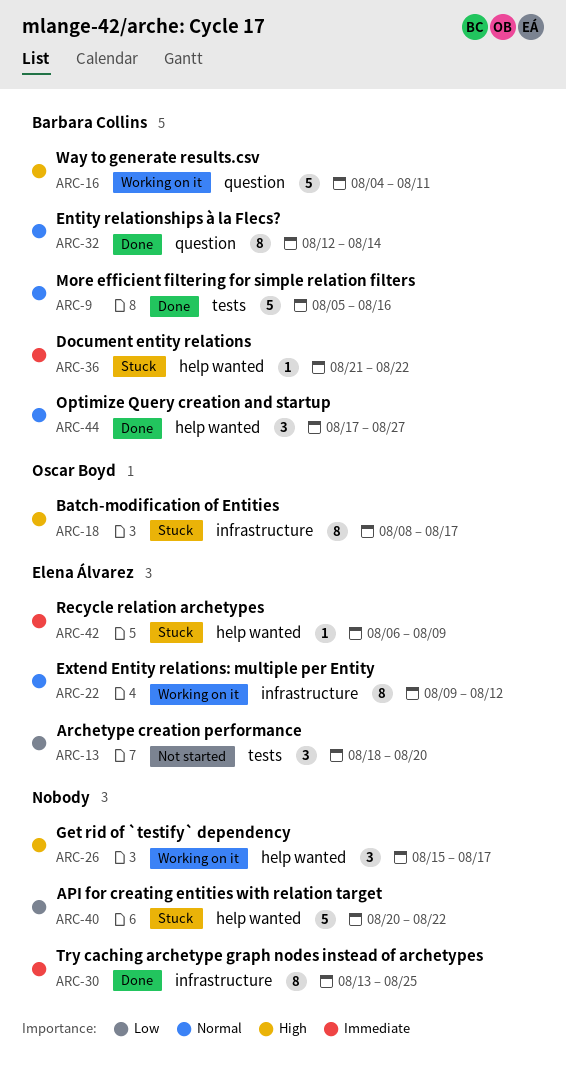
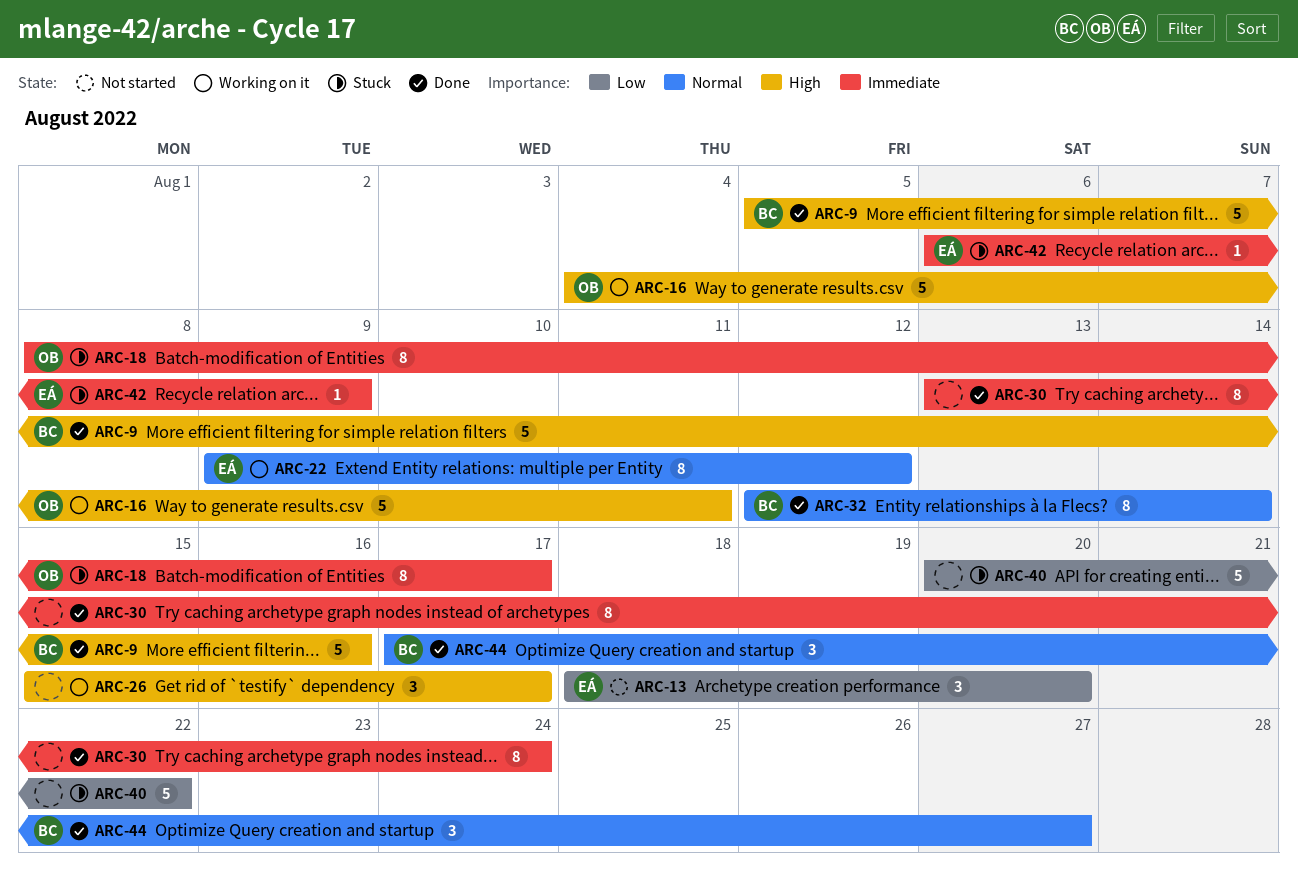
ARC-9, priority: Normal -> High
ARC-16, owner: Barbara Collins -> Oscar Boyd
ARC-18, priority: High -> Immediate
ARC-30, due: Aug 25 -> Aug 24
ARC-36: present -> none

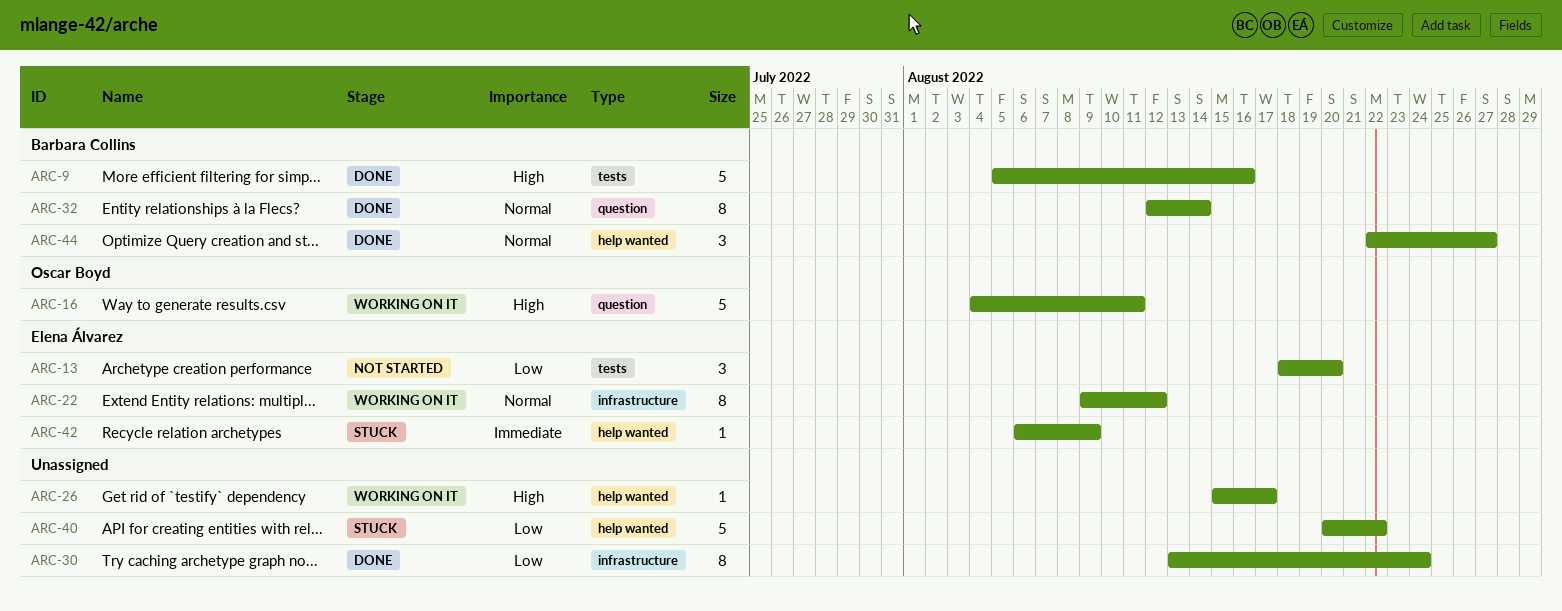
ARC-18: present -> none
ARC-26, estimate: 3 -> 1
ARC-30, priority: Immediate -> Low
ARC-44, start: Aug 17 -> Aug 22

